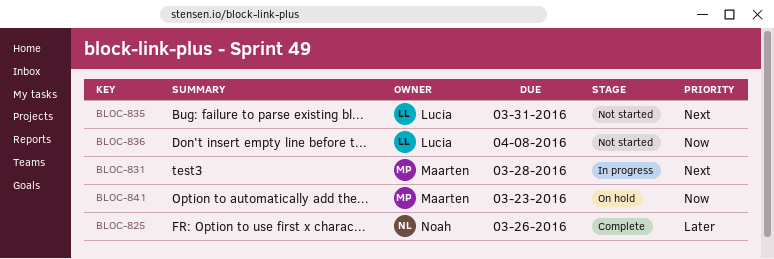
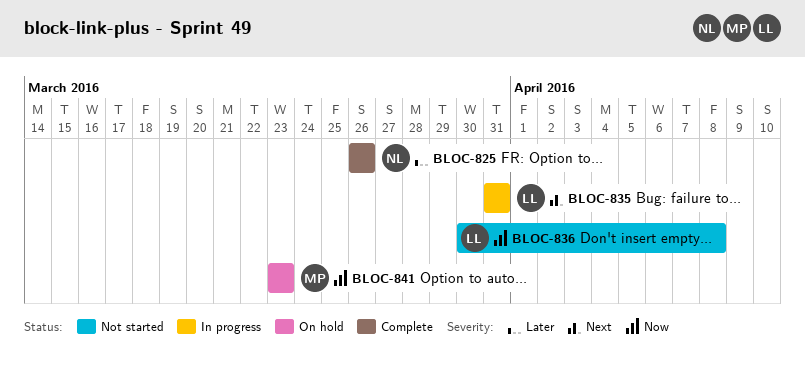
BLOC-831: present -> none
BLOC-835, status: Not started -> In progress

